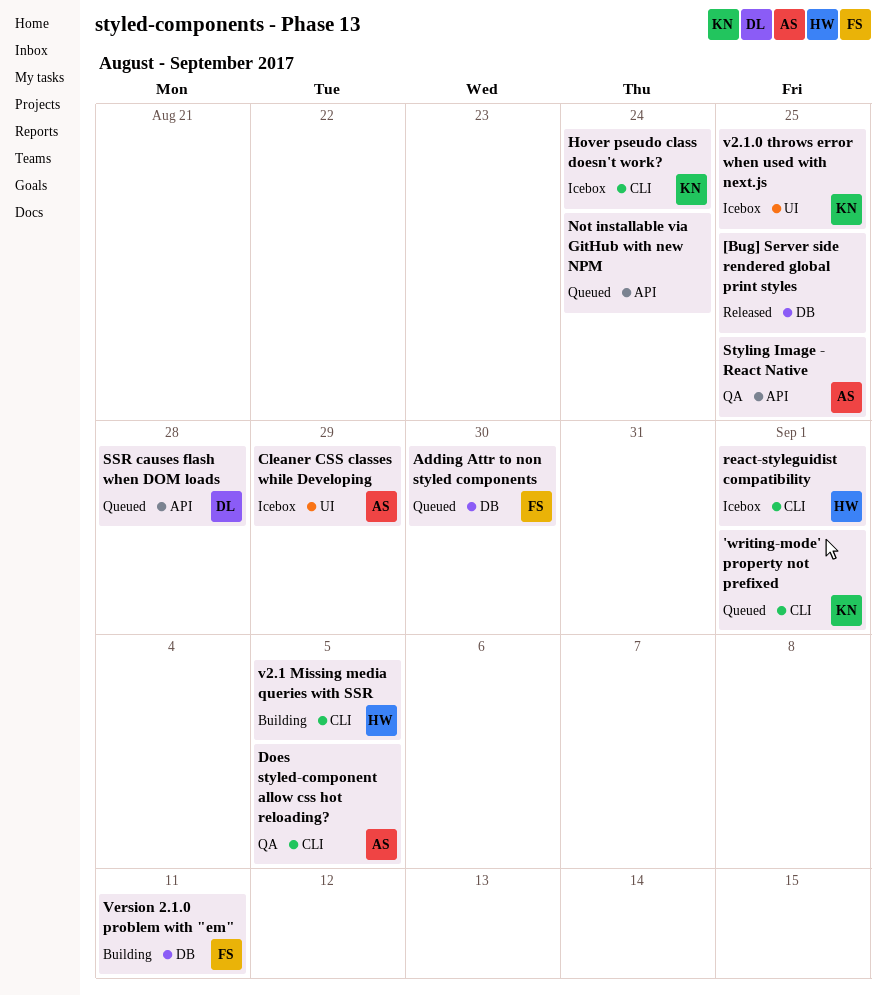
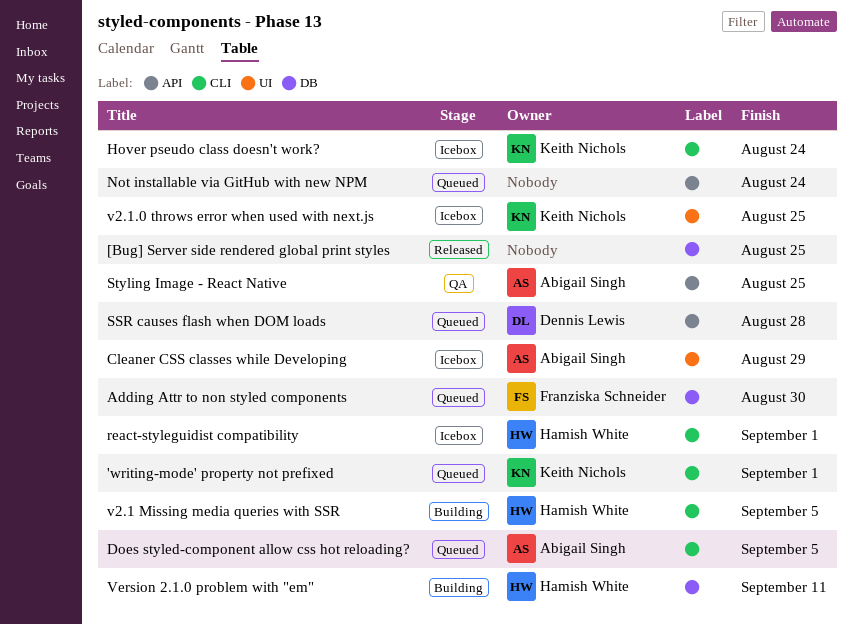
Does styled-component allow css hot reloading?, status: QA -> Queued
Version 2.1.0 problem with "em", owner: Franziska Schneider -> Hamish White

